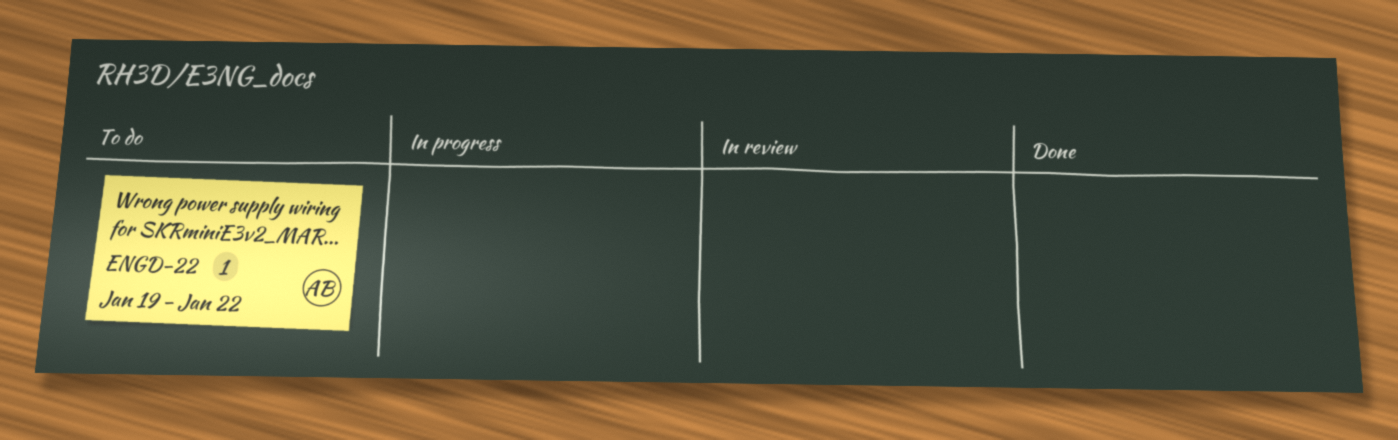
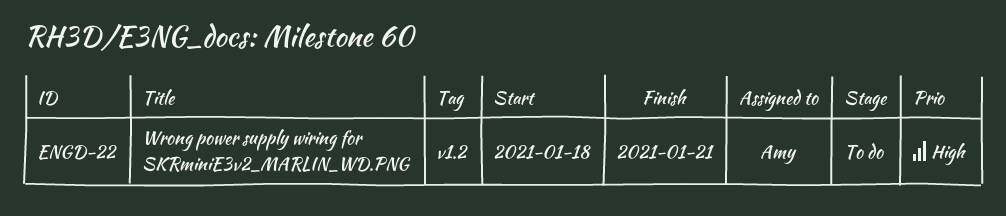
ENGD-22, start: Jan 19 -> Jan 18
ENGD-22, due: Jan 22 -> Jan 21

